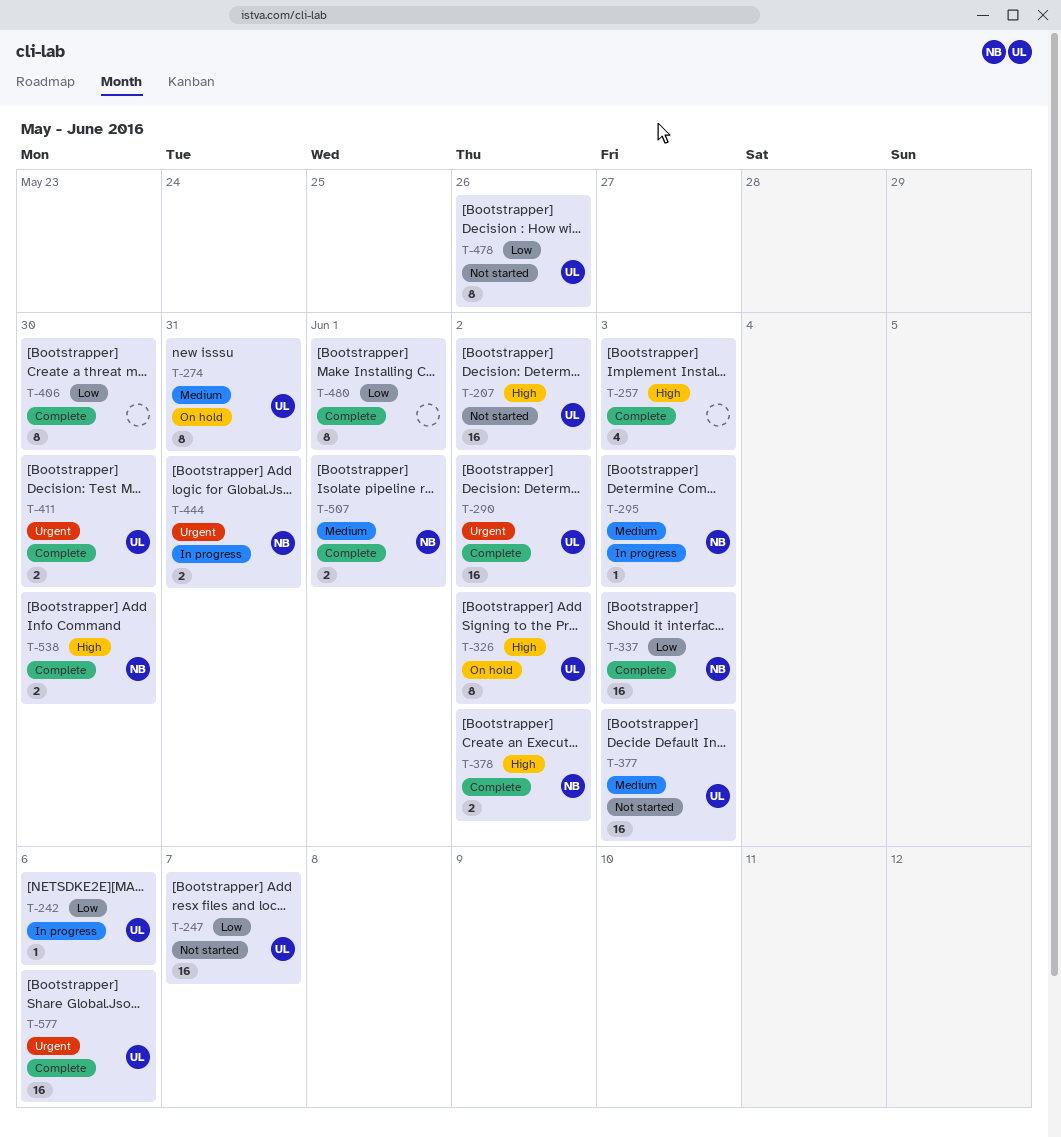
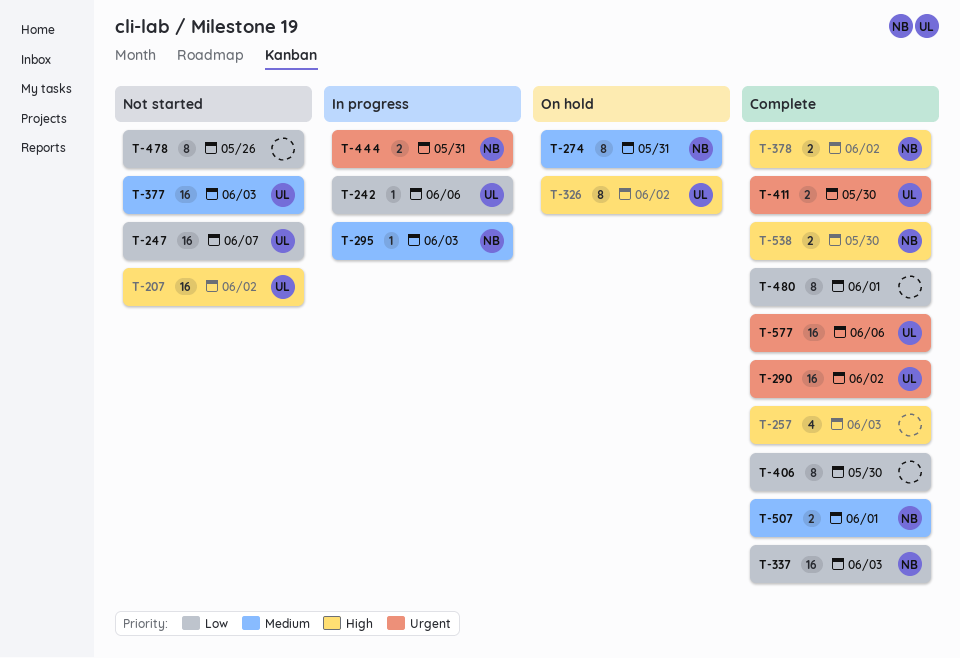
T-274, owner: UL -> NB
T-478, owner: UL -> none

